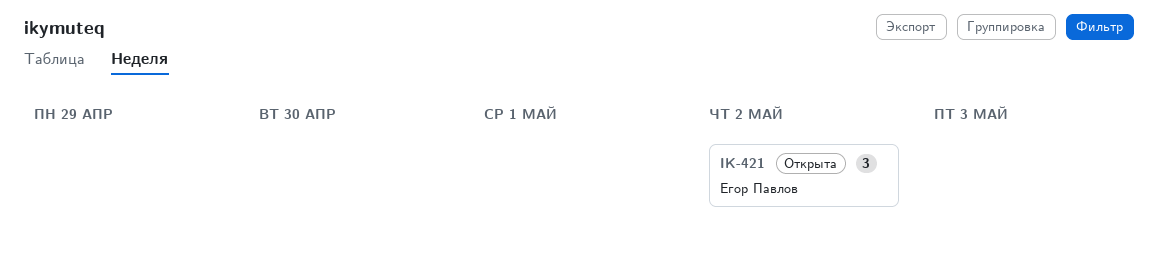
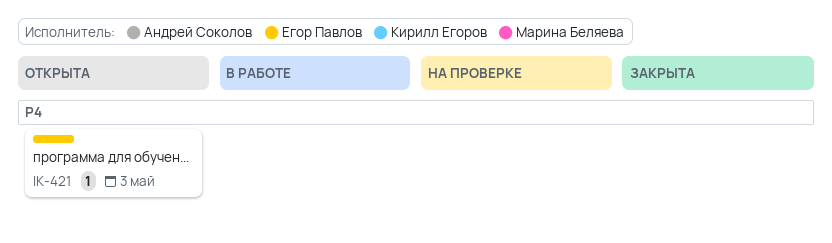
IK-421, estimate: 3 -> 1
IK-421, due: May 2 -> May 3

